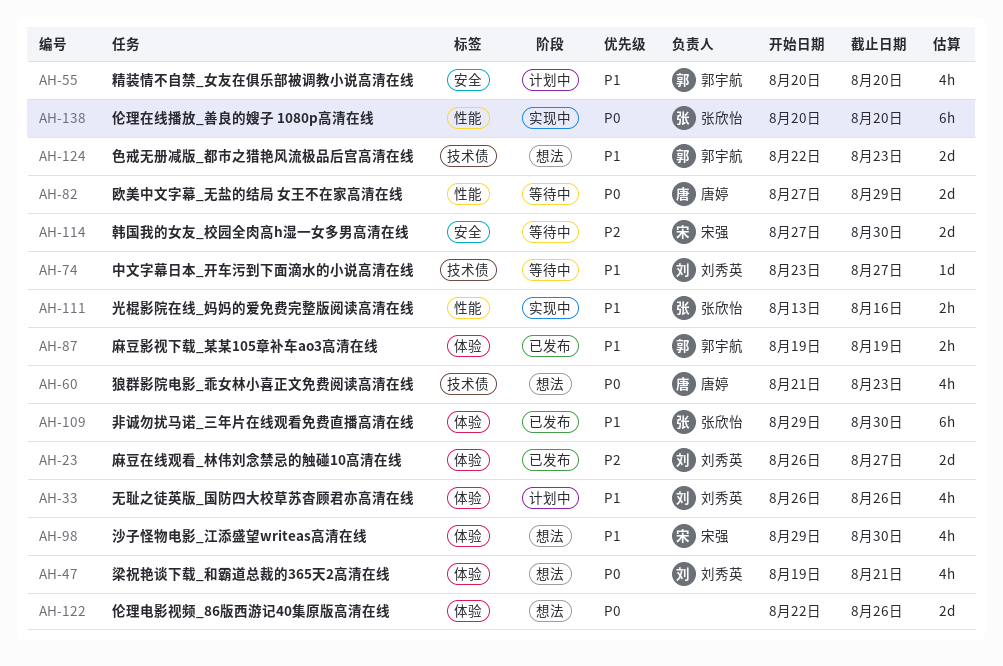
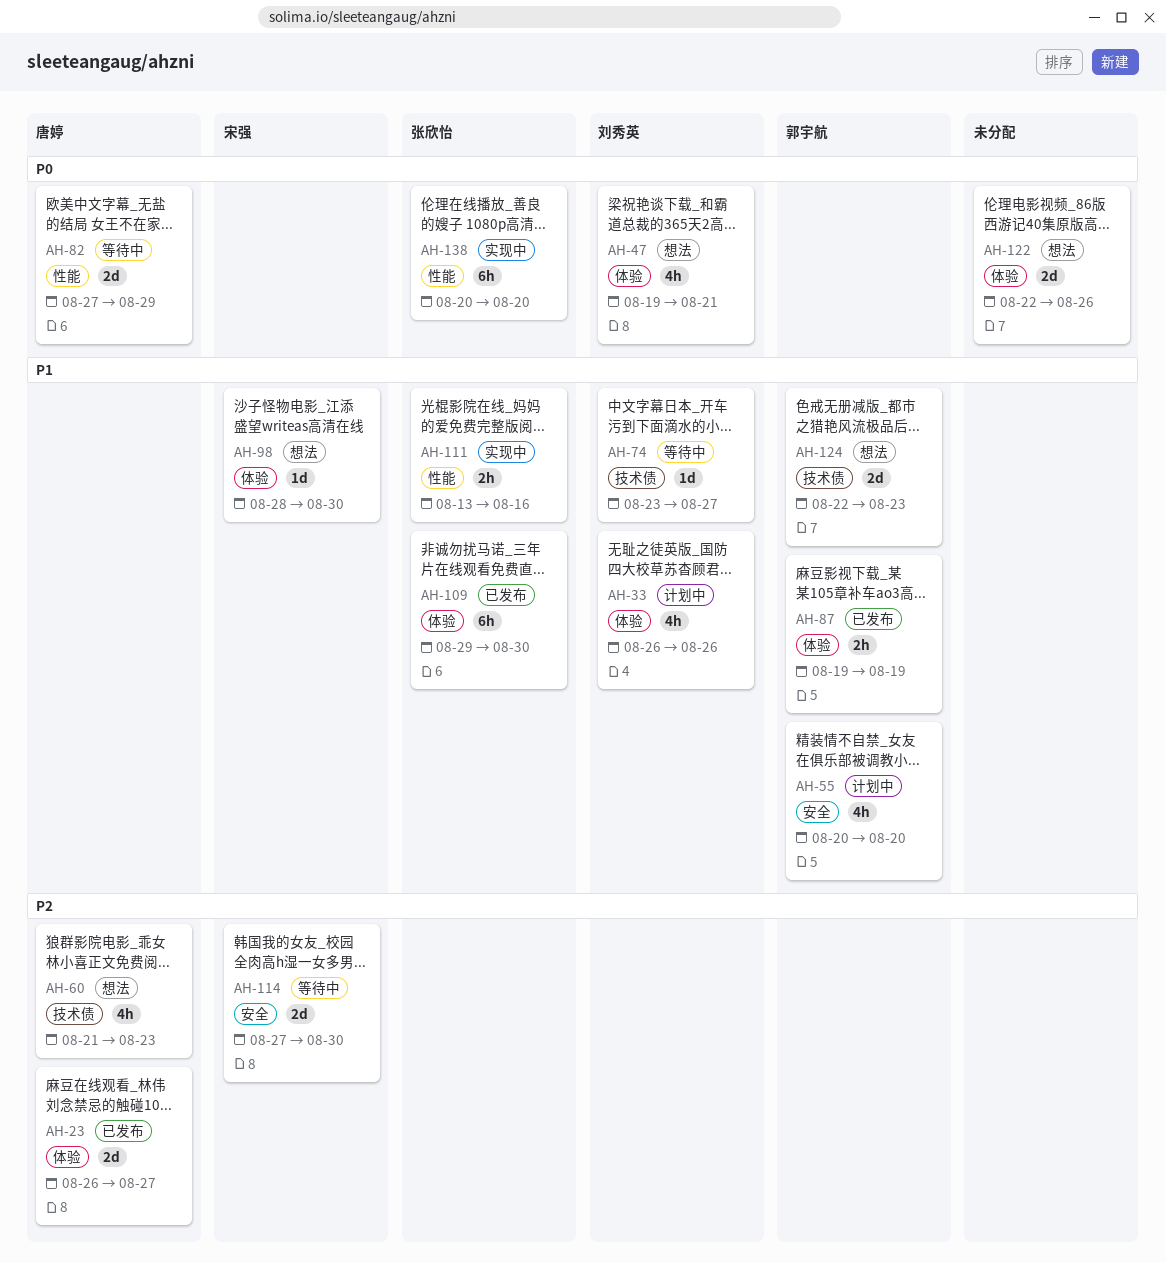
AH-23, owner: 刘秀英 -> 唐婷
AH-60, priority: P0 -> P2
AH-98, estimate: 4h -> 1d
AH-98, start: Aug 29 -> Aug 28

